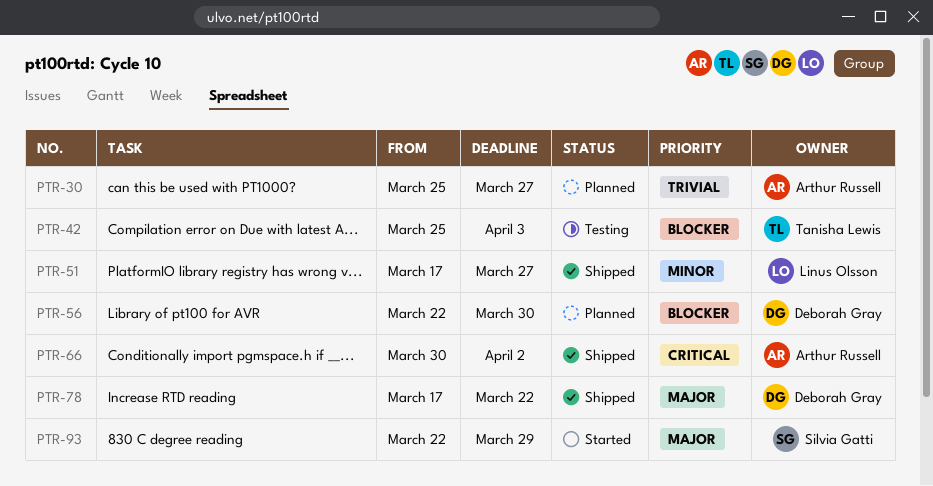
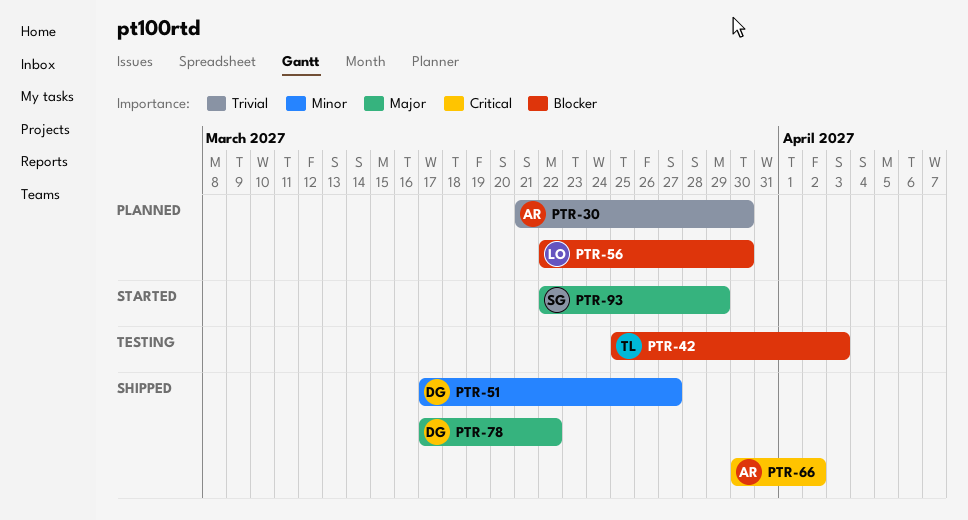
PTR-30, start: Mar 25 -> Mar 21
PTR-30, due: Mar 27 -> Mar 30
PTR-51, owner: Linus Olsson -> Deborah Gray
PTR-56, owner: Deborah Gray -> Linus Olsson

